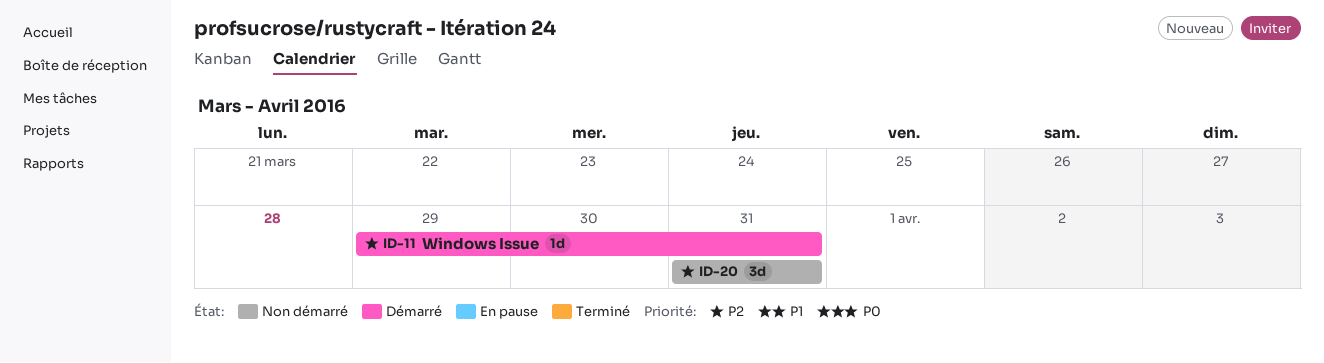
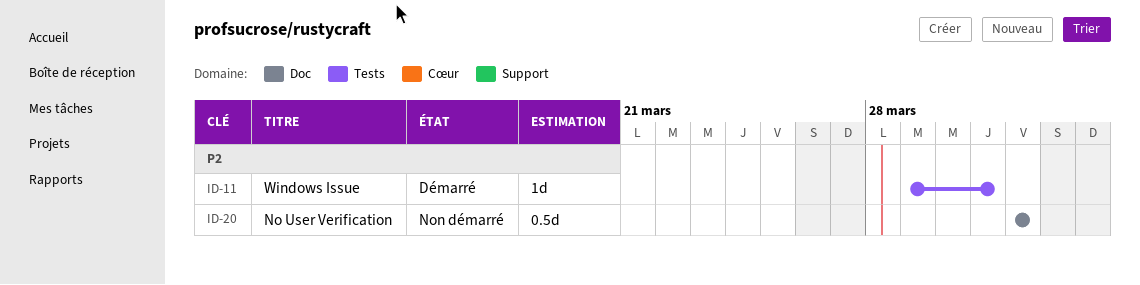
ID-20, estimate: 3d -> 0.5d
ID-20, start: Mar 31 -> Apr 1
ID-20, due: Mar 31 -> Apr 1

